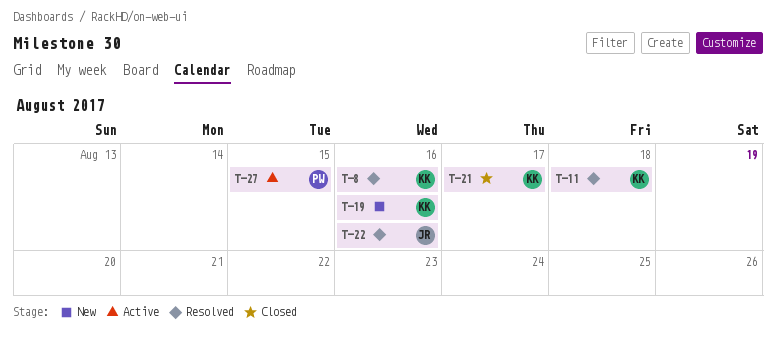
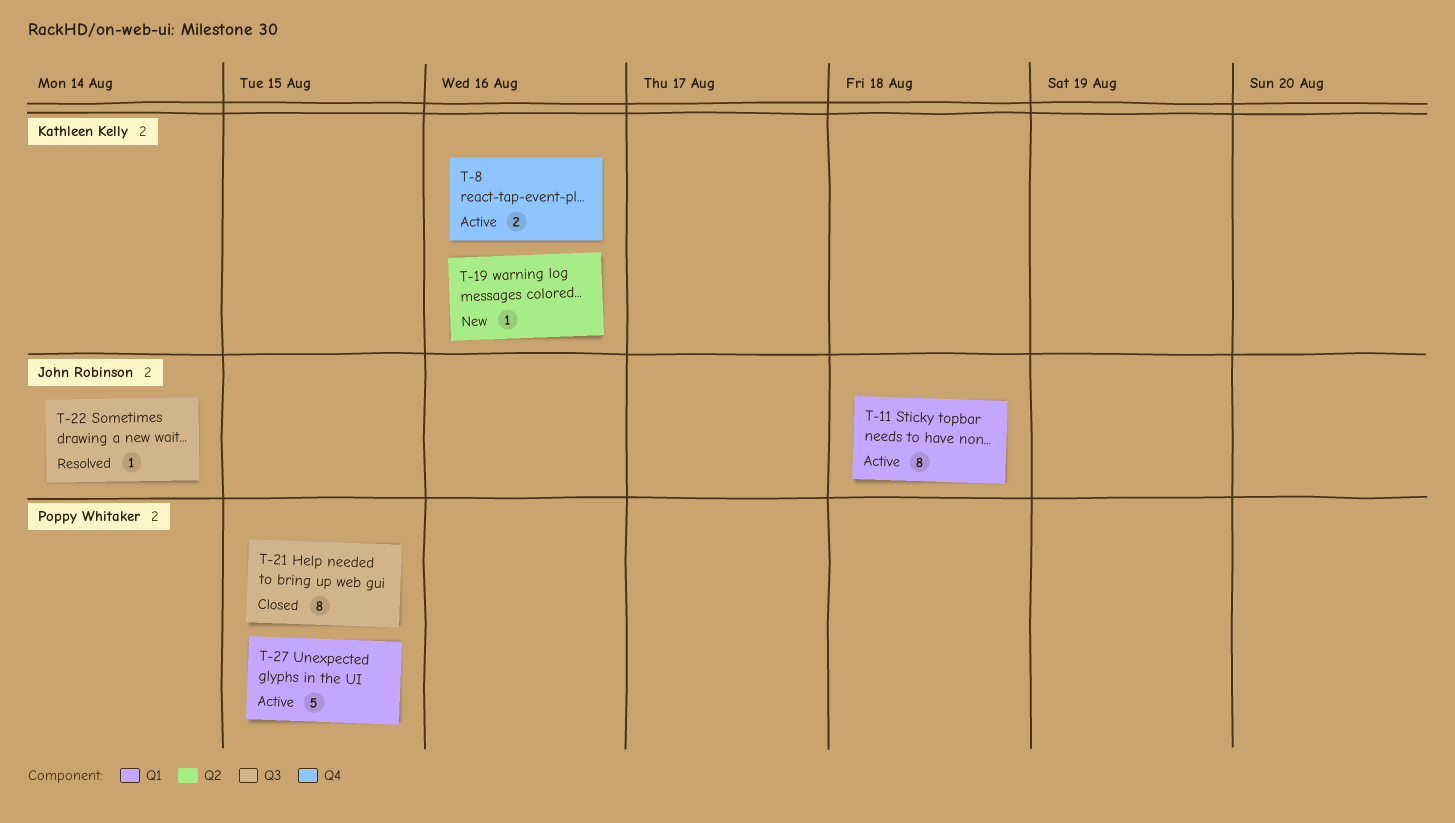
T-8, status: Resolved -> Active
T-11, status: Resolved -> Active
T-11, owner: Kathleen Kelly -> John Robinson
T-21, owner: Kathleen Kelly -> Poppy Whitaker
T-21, due: Aug 17 -> Aug 15
T-22, due: Aug 16 -> Aug 14

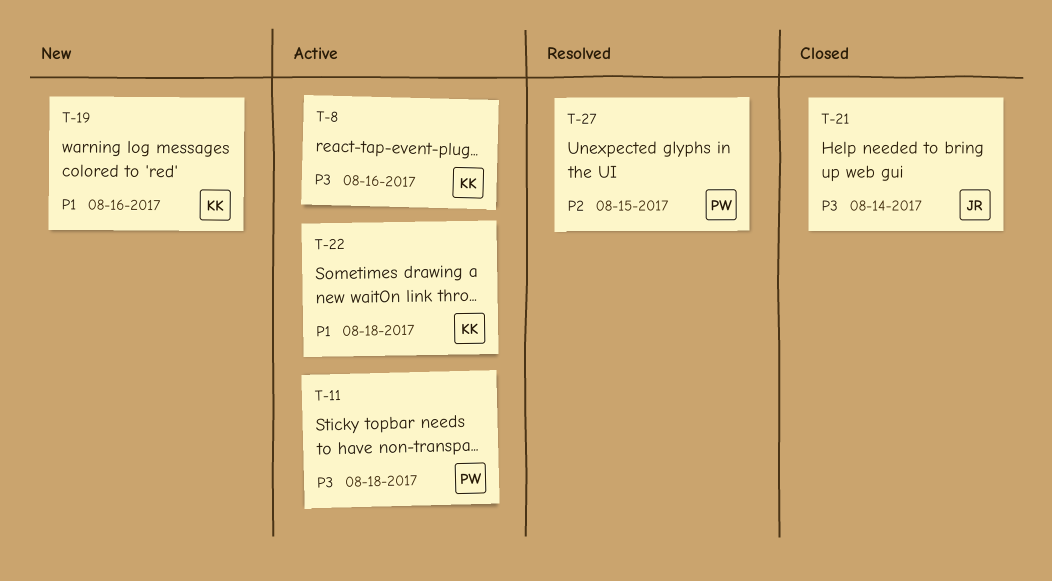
T-11, owner: John Robinson -> Poppy Whitaker
T-21, owner: Poppy Whitaker -> John Robinson
T-21, due: Aug 15 -> Aug 14
T-22, status: Resolved -> Active
T-22, owner: John Robinson -> Kathleen Kelly
T-22, due: Aug 14 -> Aug 18
T-27, status: Active -> Resolved

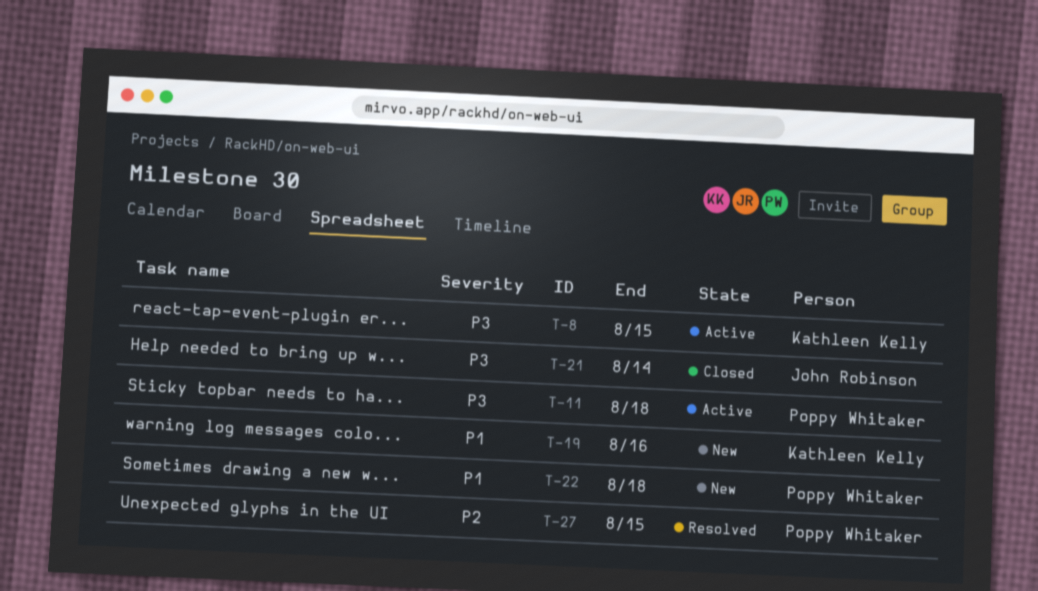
T-8, due: Aug 16 -> Aug 15
T-22, status: Active -> New
T-22, owner: Kathleen Kelly -> Poppy Whitaker

